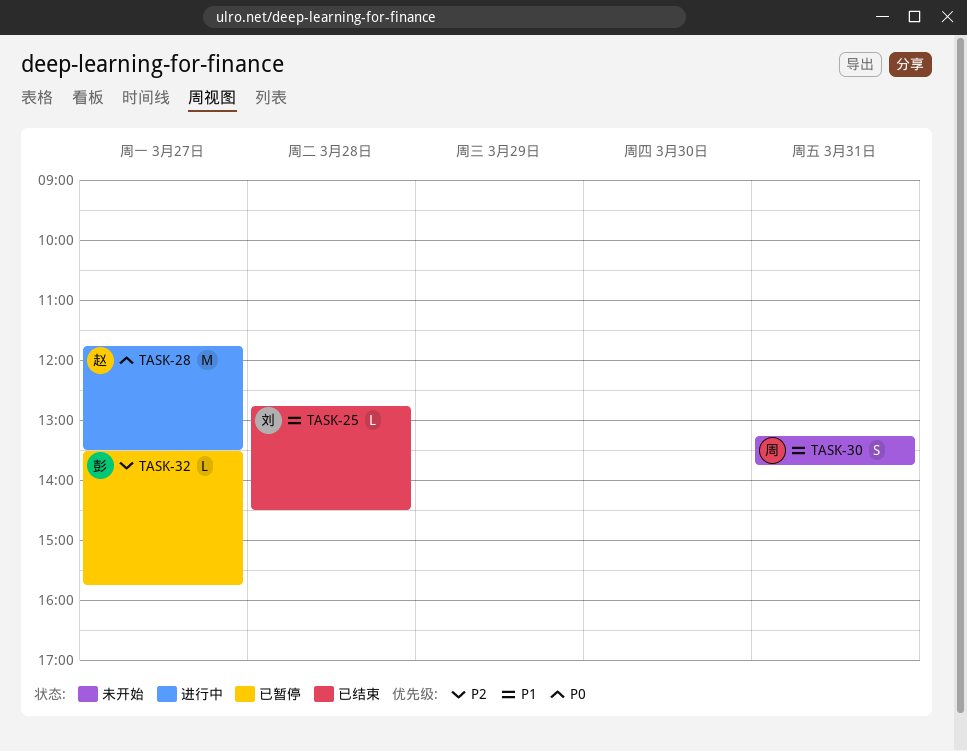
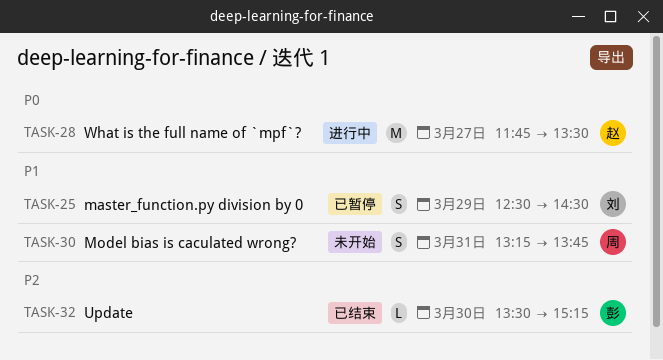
TASK-25, status: 已结束 -> 已暂停
TASK-25, estimate: L -> S
TASK-25, day: Mar 28 -> Mar 29
TASK-25, begins: 12:45 -> 12:30
TASK-32, status: 已暂停 -> 已结束
TASK-32, day: Mar 27 -> Mar 30
TASK-32, ends: 15:45 -> 15:15

